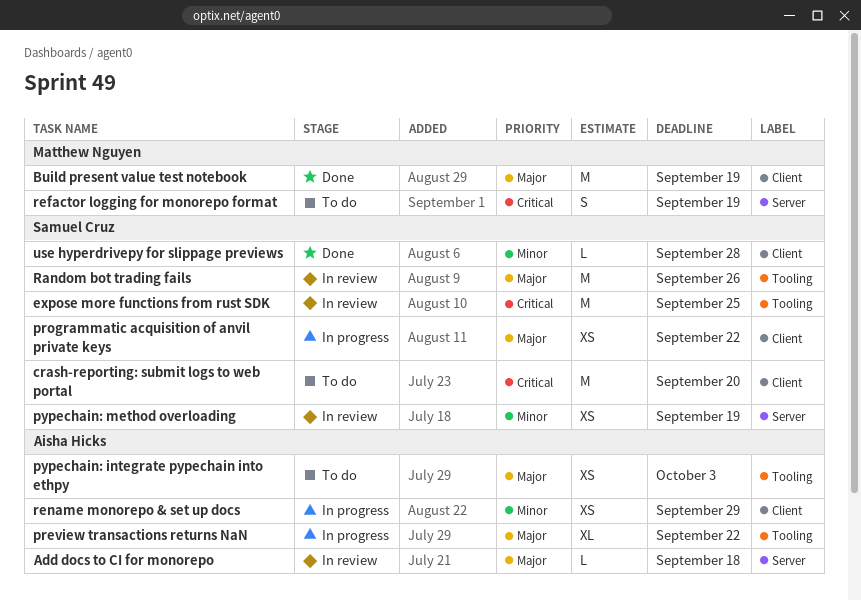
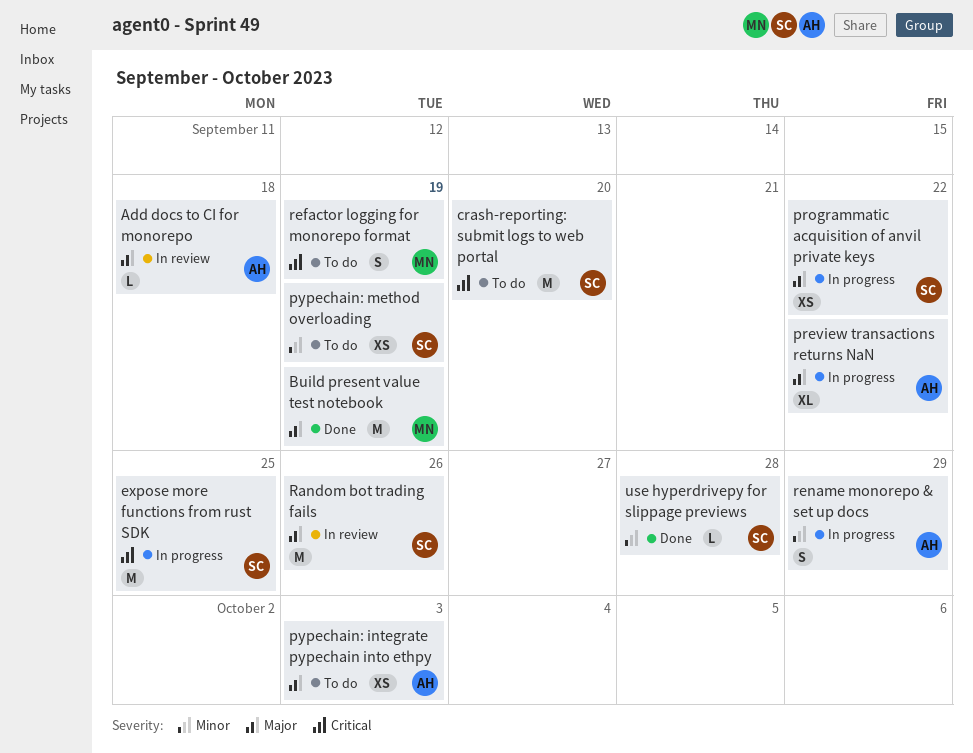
expose more functions from rust SDK, status: In review -> In progress
pypechain: method overloading, status: In review -> To do
rename monorepo & set up docs, estimate: XS -> S

